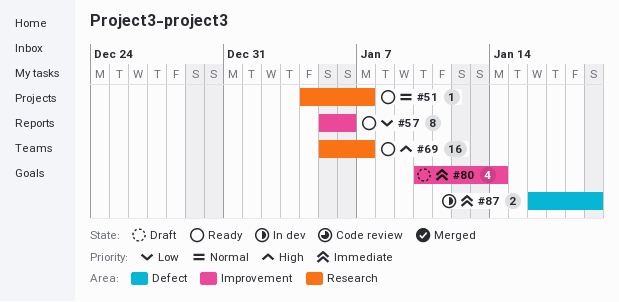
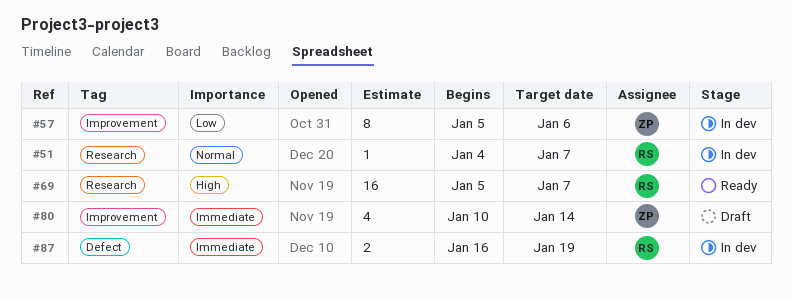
#51, status: Ready -> In dev
#57, status: Ready -> In dev

